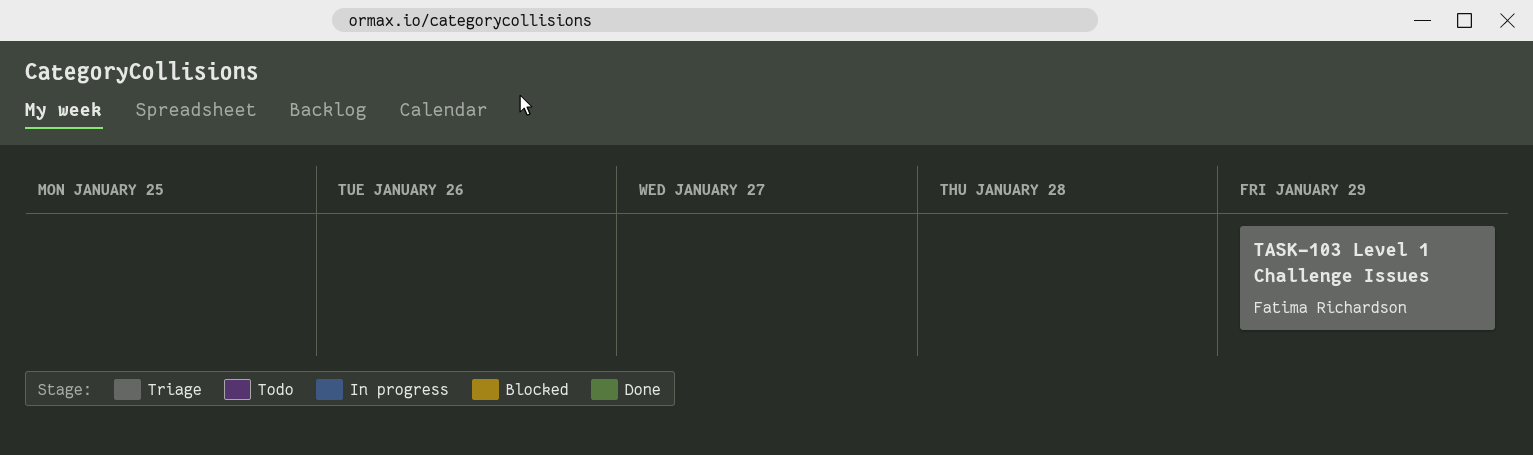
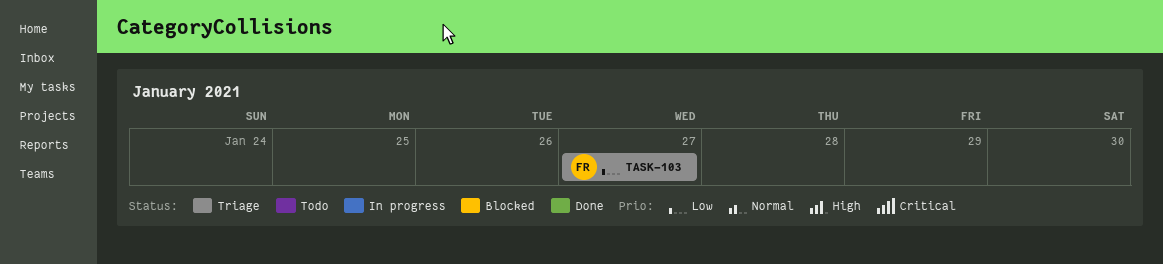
TASK-103, due: Jan 29 -> Jan 27

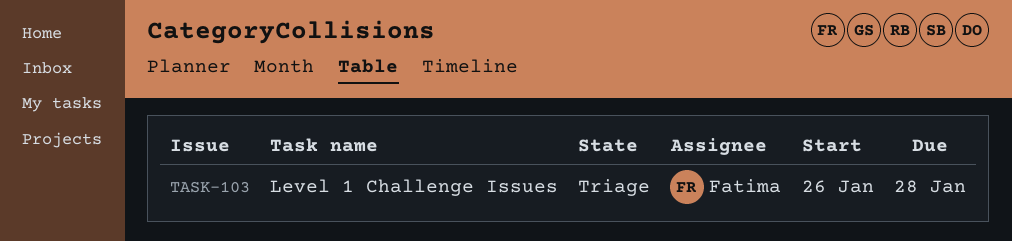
TASK-103, start: Jan 27 -> Jan 26
TASK-103, due: Jan 27 -> Jan 28

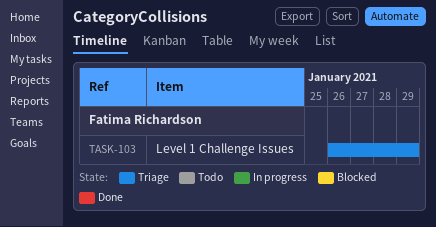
TASK-103, due: Jan 28 -> Jan 29

